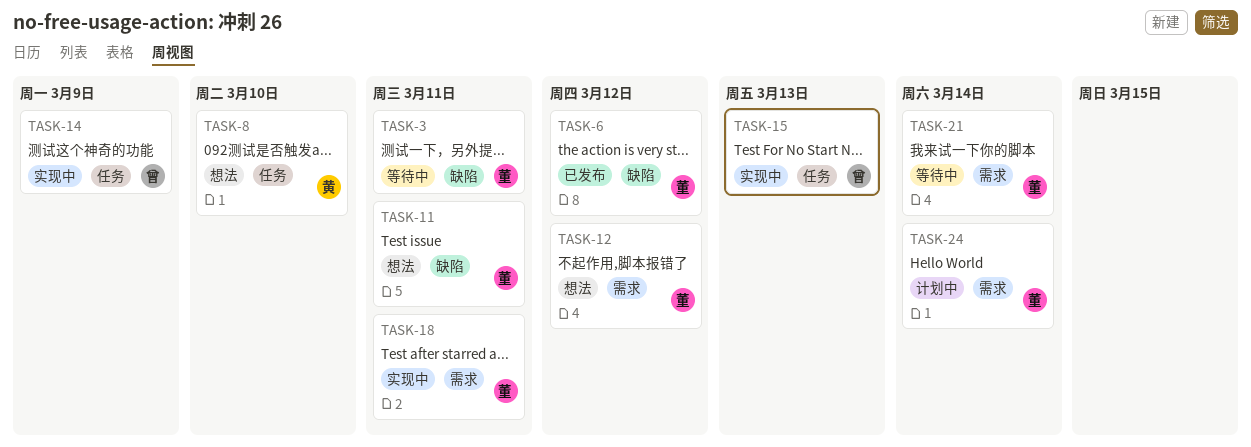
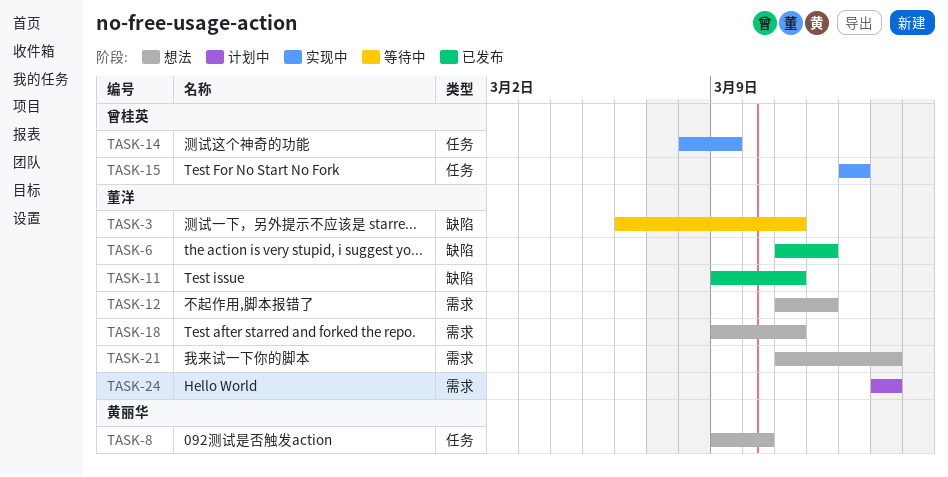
TASK-11, status: 想法 -> 已发布
TASK-18, status: 实现中 -> 想法
TASK-21, status: 等待中 -> 想法

